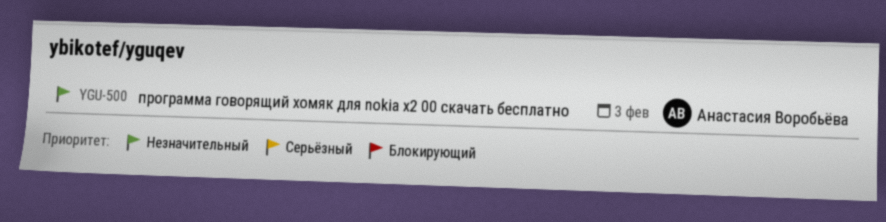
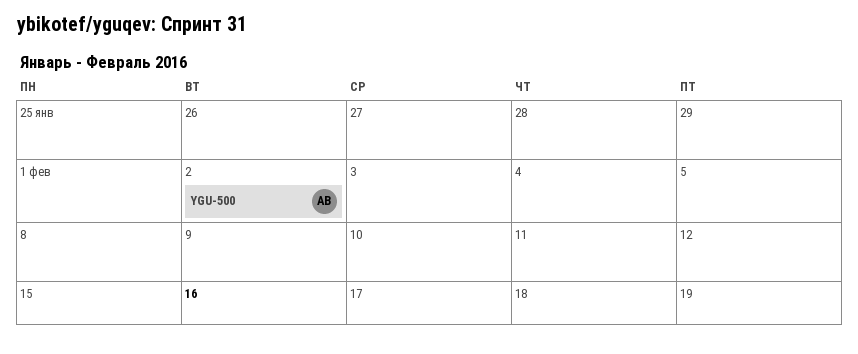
YGU-500, due: Feb 3 -> Feb 2

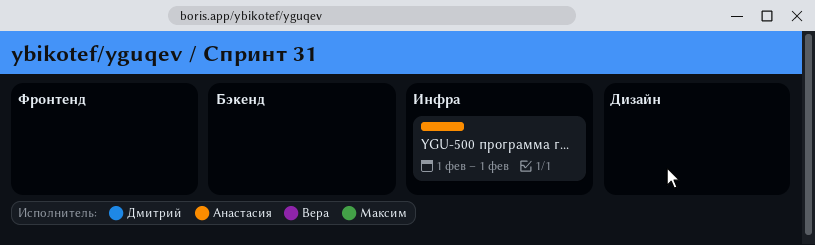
YGU-500, due: Feb 2 -> Feb 1

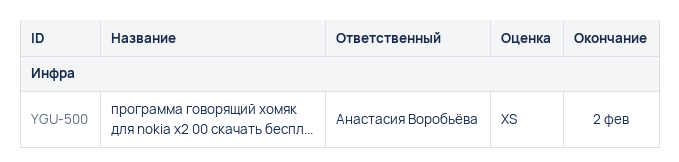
YGU-500, due: Feb 1 -> Feb 2

